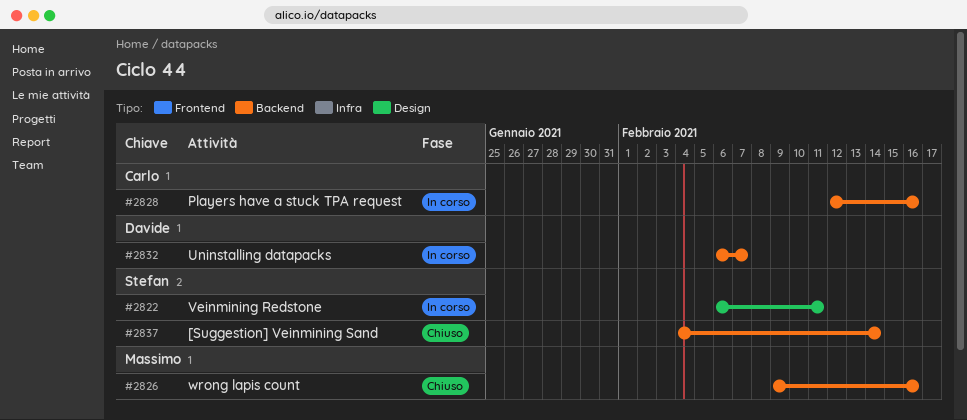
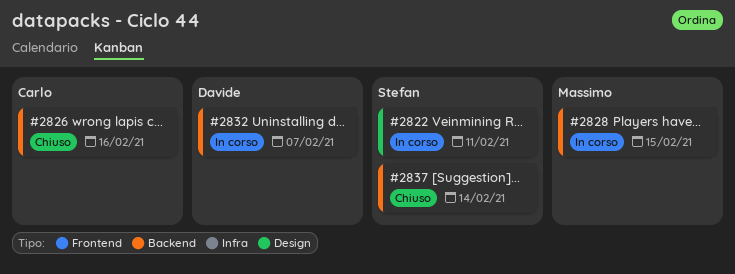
#2826, owner: Massimo -> Carlo
#2828, owner: Carlo -> Massimo
#2828, due: Feb 16 -> Feb 15

